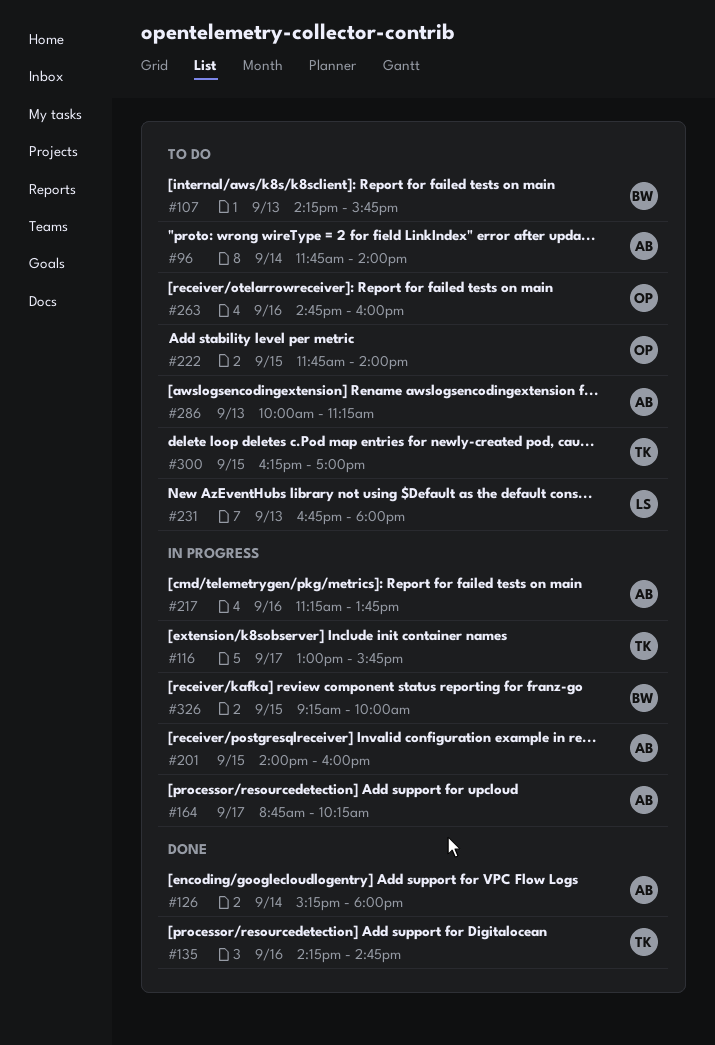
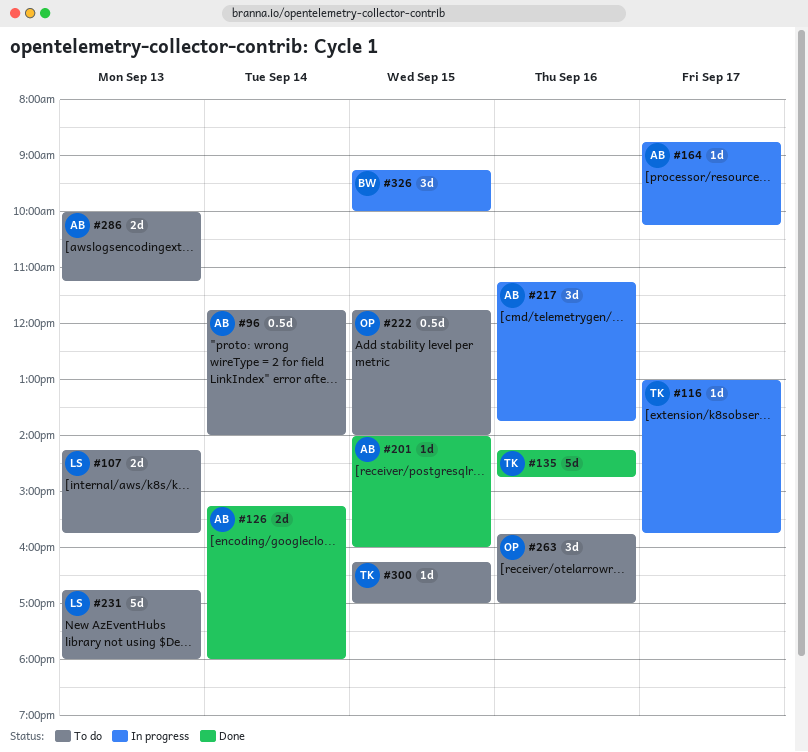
#107, owner: BW -> LS
#201, status: In progress -> Done
#263, begins: 14:45 -> 15:45
#263, ends: 16:00 -> 17:00

